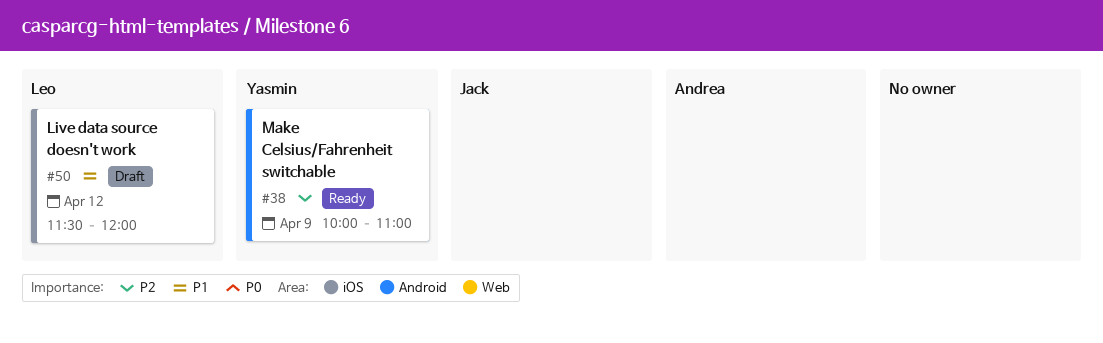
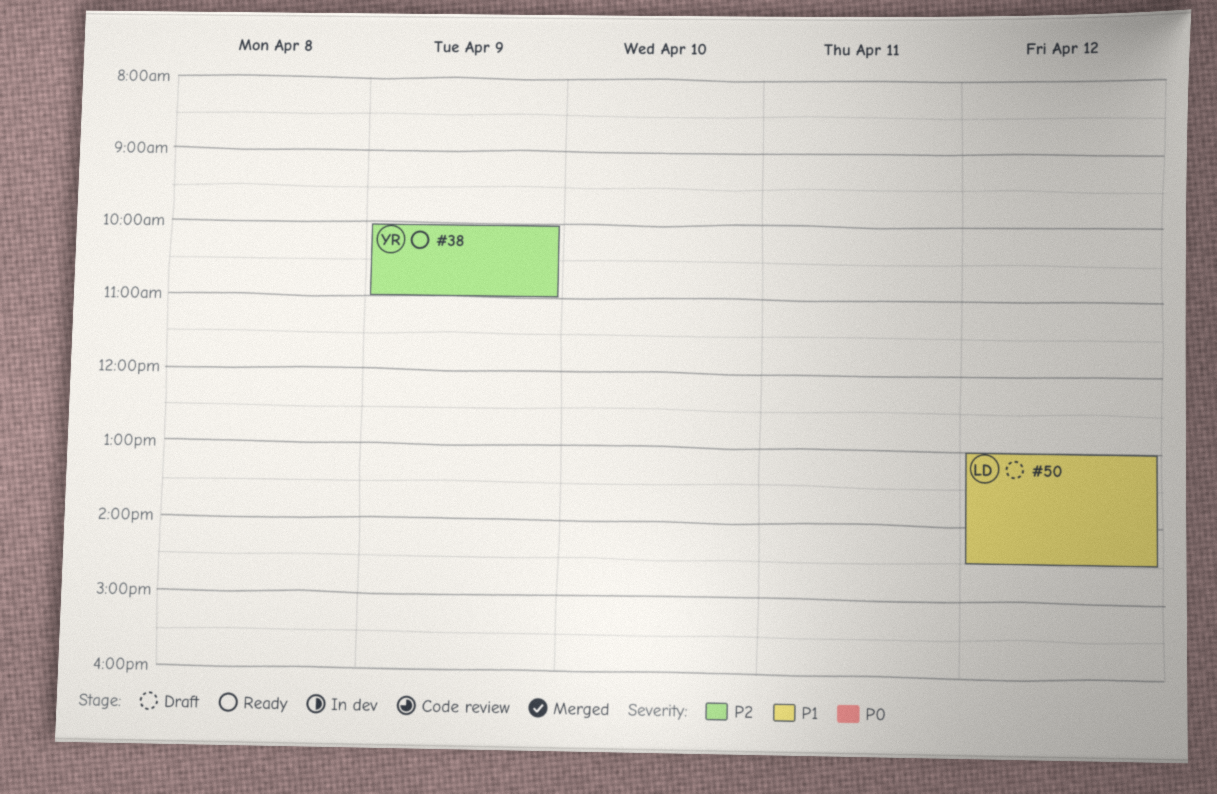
#50, begins: 11:30 -> 13:00
#50, ends: 12:00 -> 14:30

